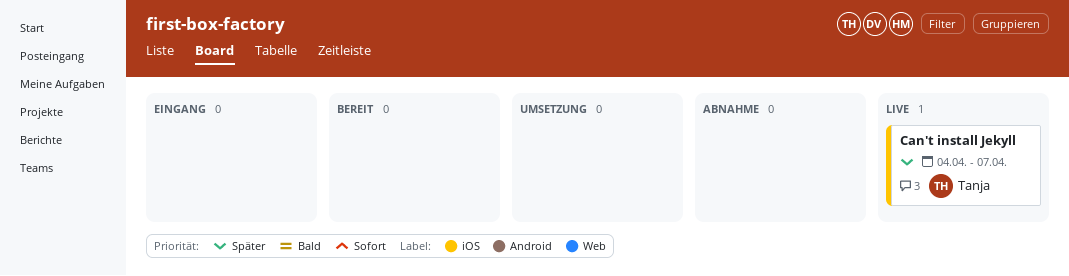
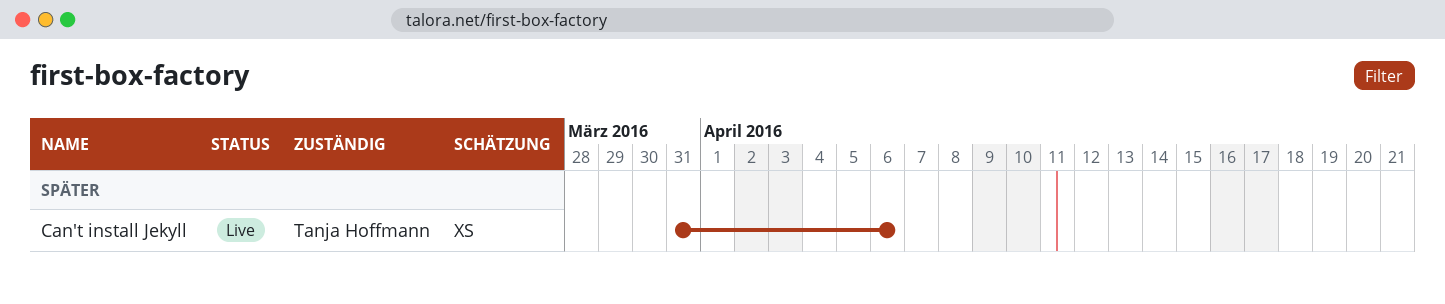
Can't install Jekyll, start: Apr 4 -> Mar 31
Can't install Jekyll, due: Apr 7 -> Apr 6

